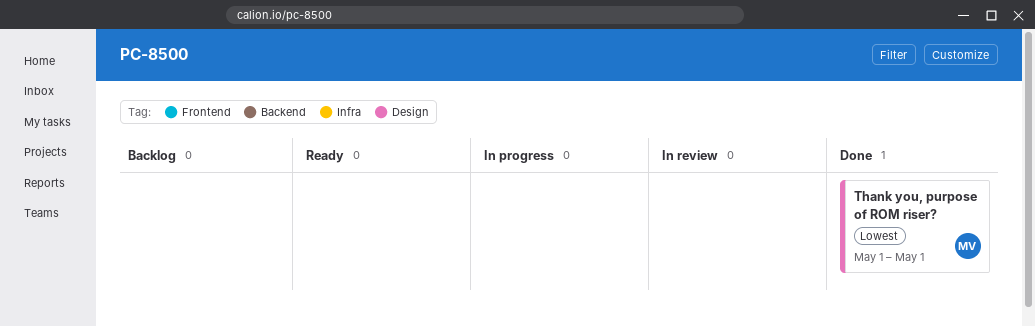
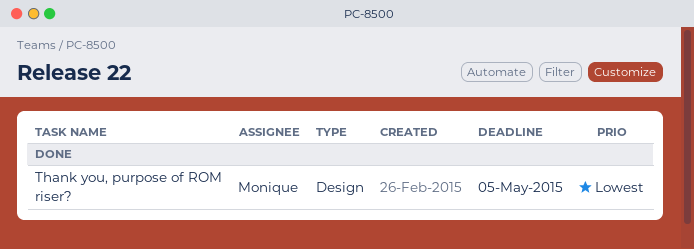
Thank you, purpose of ROM riser?, due: May 1 -> May 5

